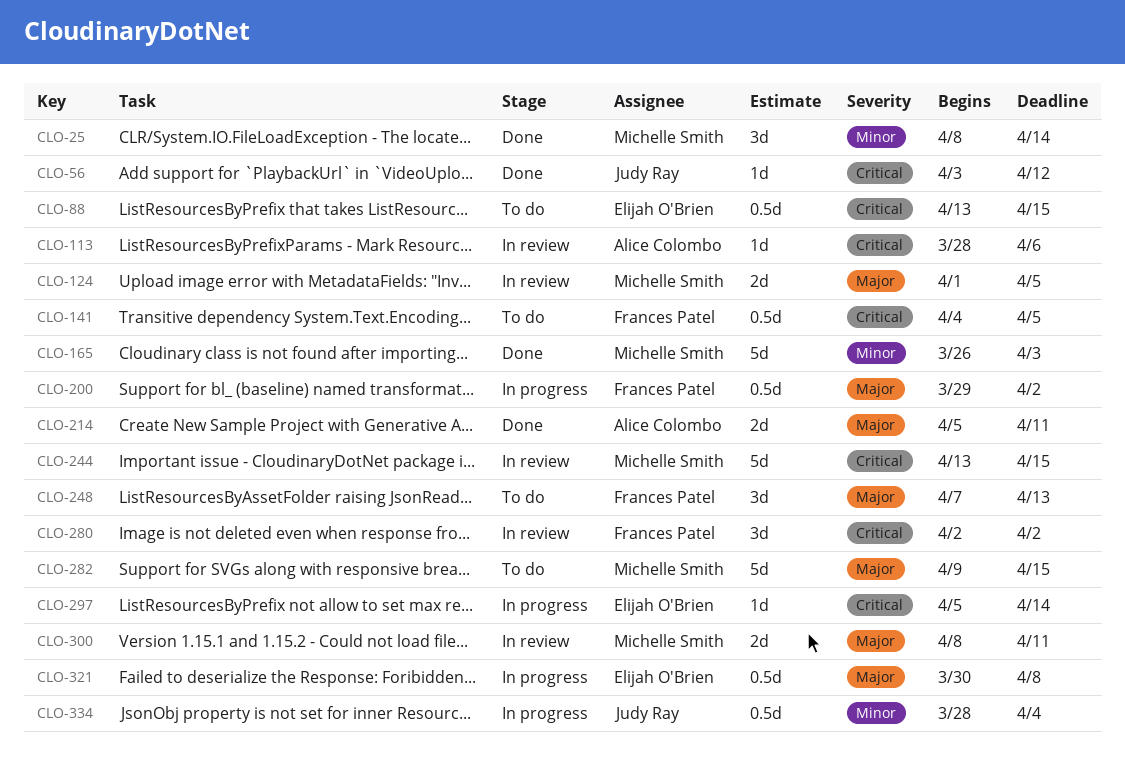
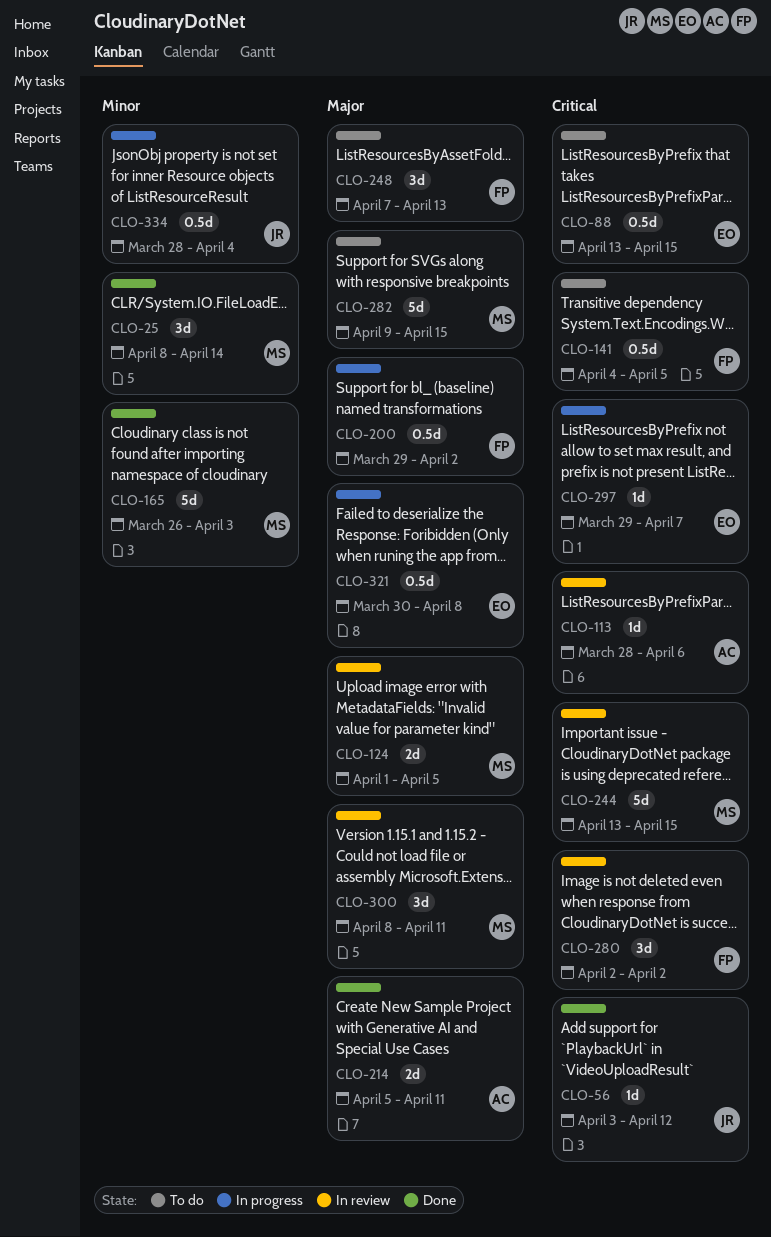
CLO-297, start: Apr 5 -> Mar 29
CLO-297, due: Apr 14 -> Apr 7
CLO-300, estimate: 2d -> 3d

